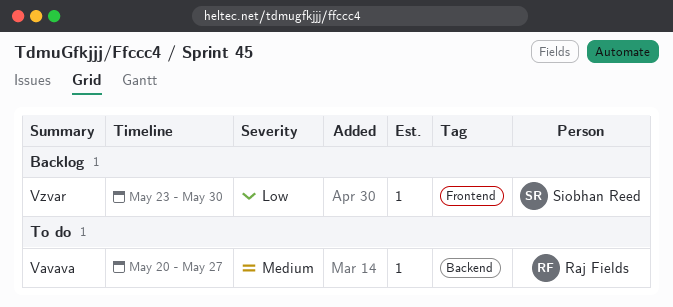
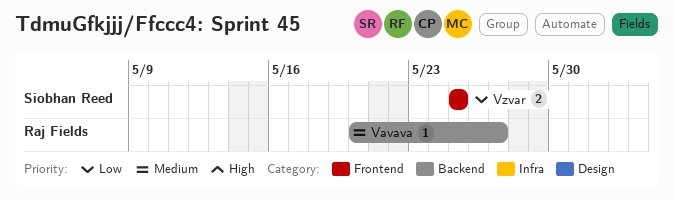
Vzvar, estimate: 1 -> 2
Vzvar, start: May 23 -> May 25
Vzvar, due: May 30 -> May 25

